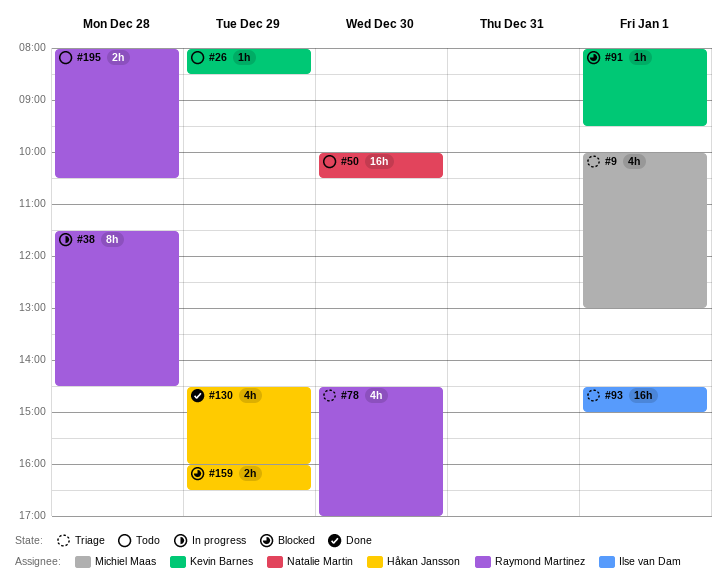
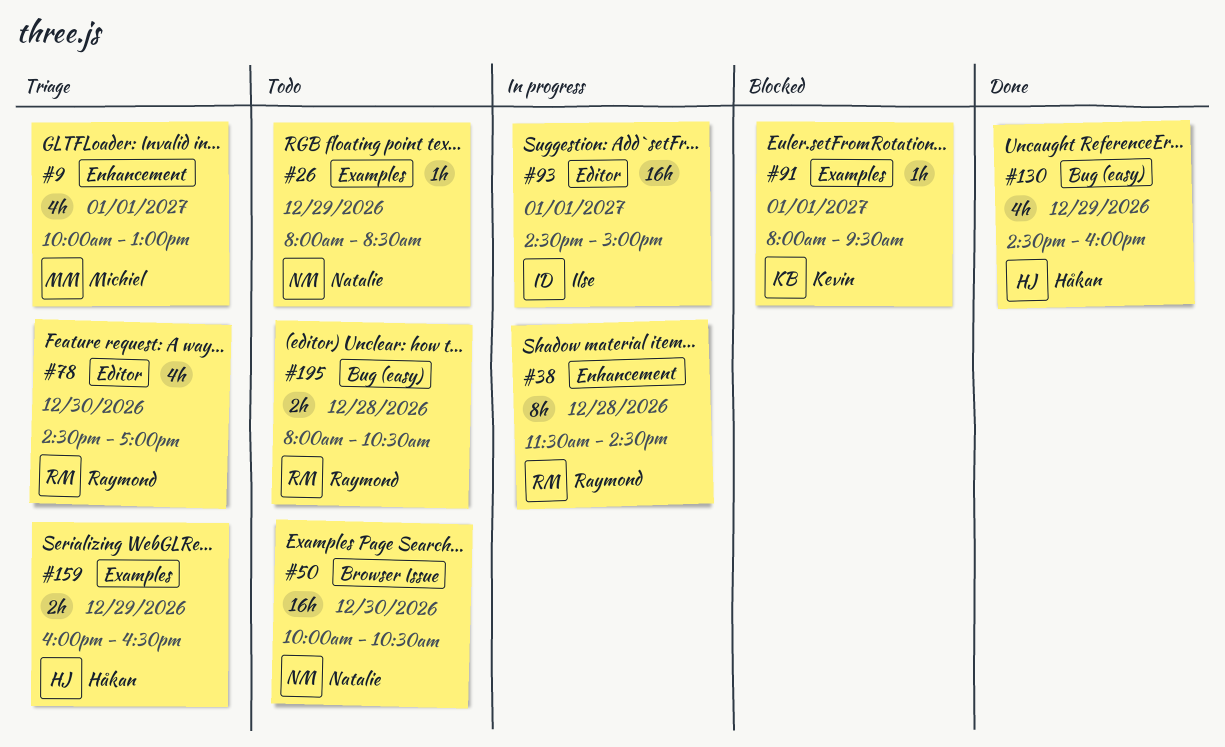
#26, owner: Kevin Barnes -> Natalie Martin
#93, status: Triage -> In progress
#159, status: Blocked -> Triage

